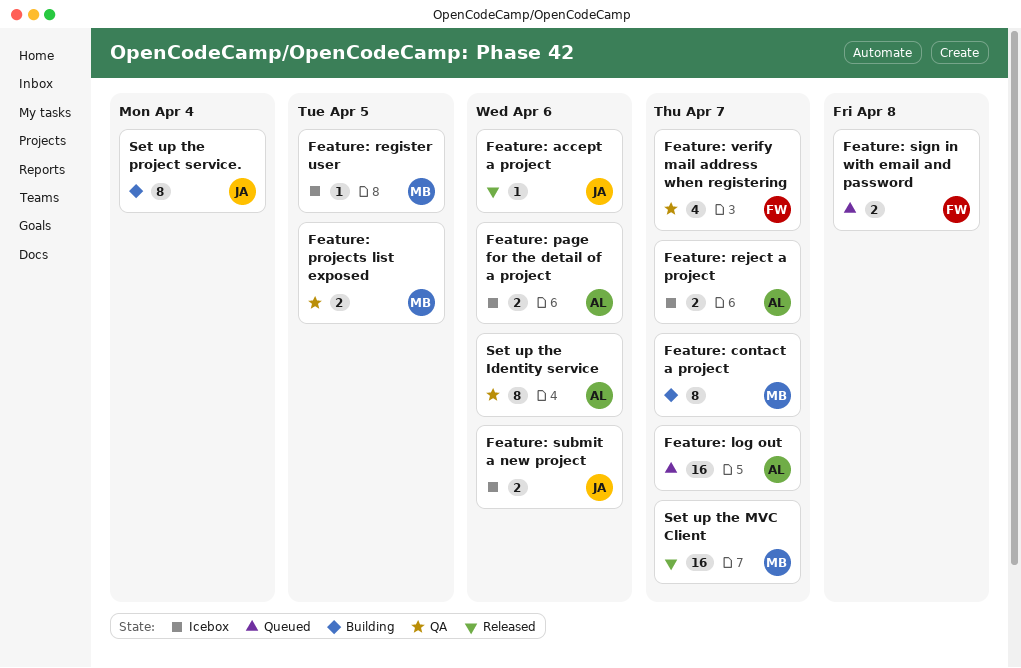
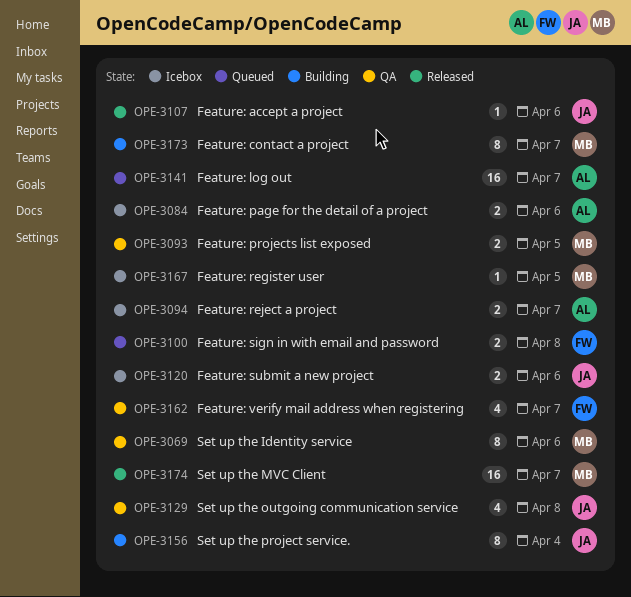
Set up the Identity service, owner: AL -> MB
Set up the outgoing communication service: none -> present

